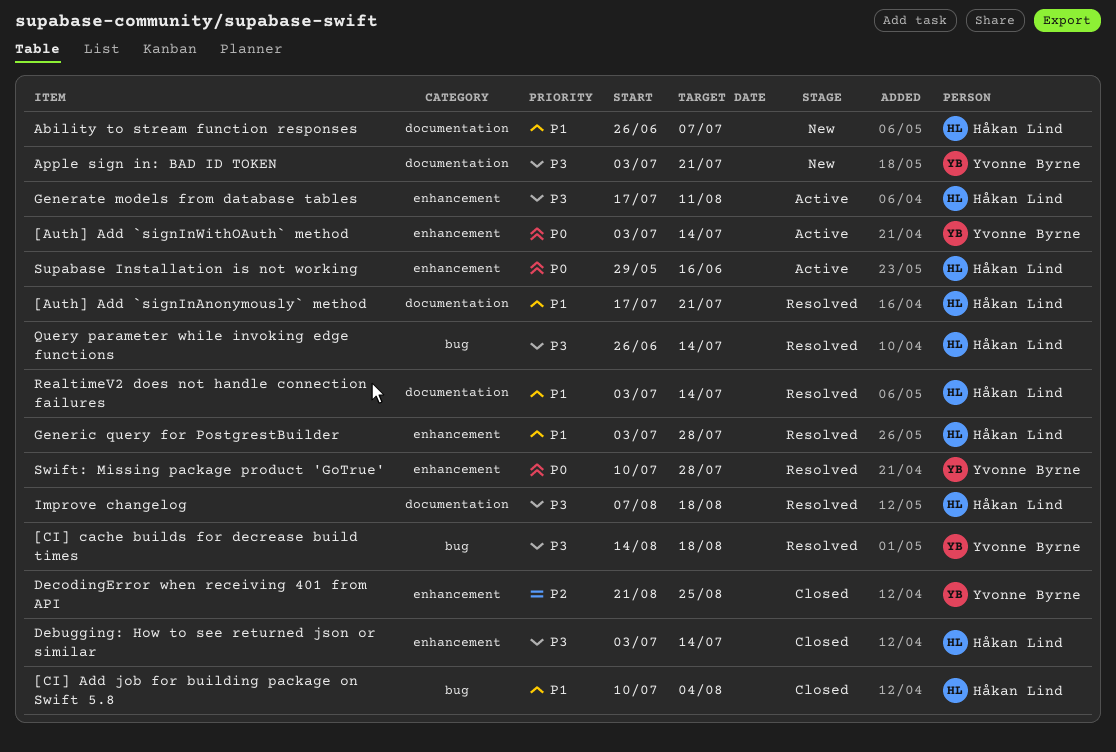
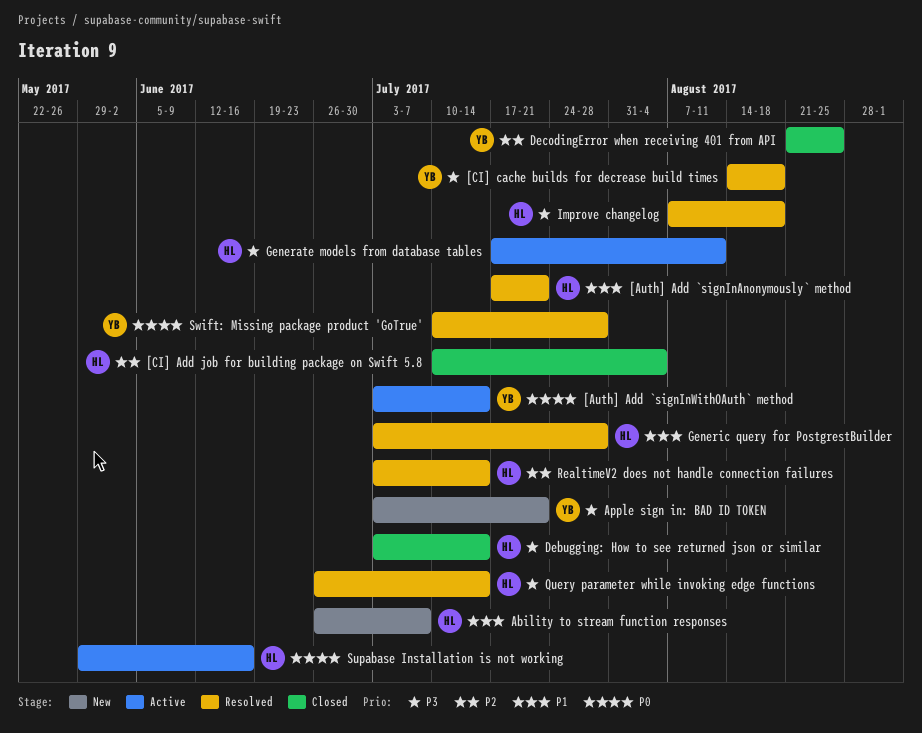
[CI] Add job for building package on Swift 5.8, priority: P1 -> P2
RealtimeV2 does not handle connection failures, priority: P1 -> P2

